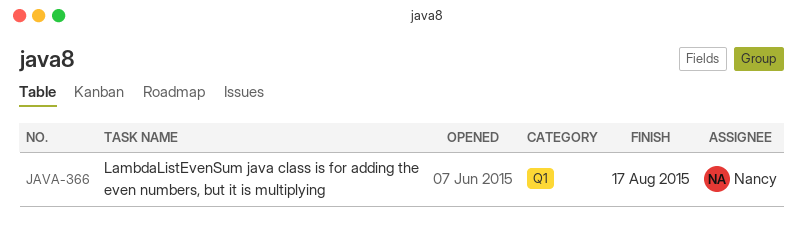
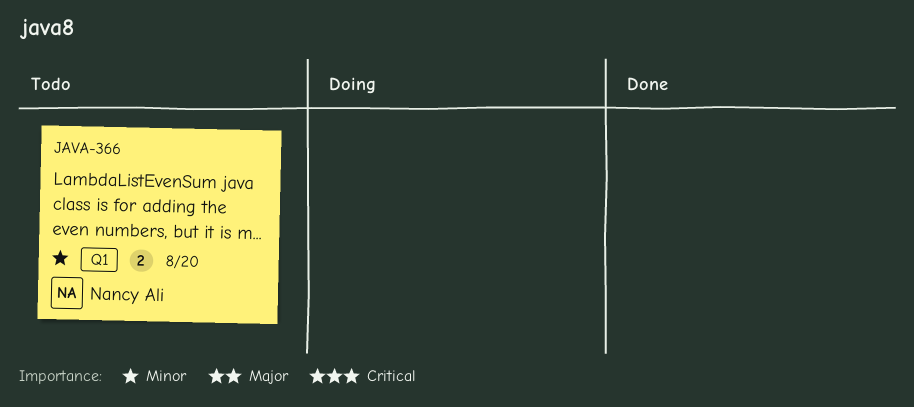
JAVA-366, due: Aug 17 -> Aug 20

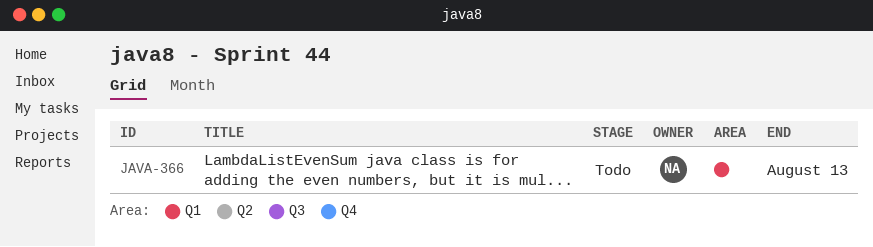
JAVA-366, due: Aug 20 -> Aug 13

